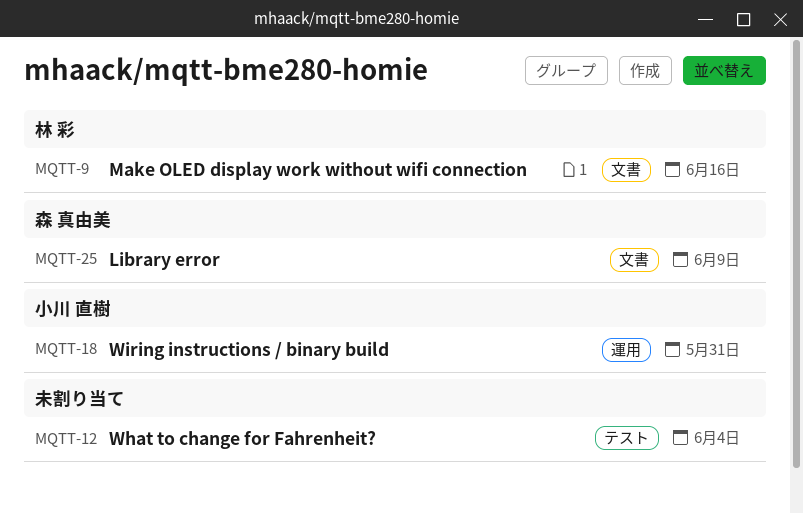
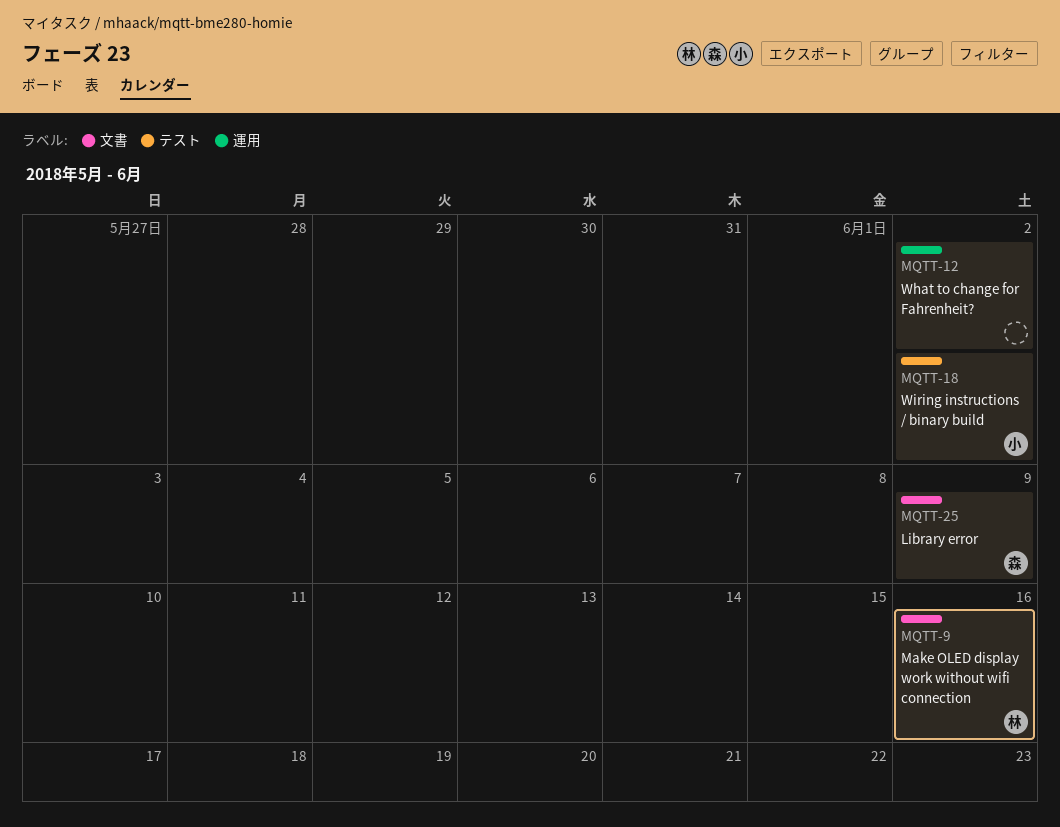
MQTT-12, label: テスト -> 運用
MQTT-12, due: Jun 4 -> Jun 2
MQTT-18, label: 運用 -> テスト
MQTT-18, due: May 31 -> Jun 2

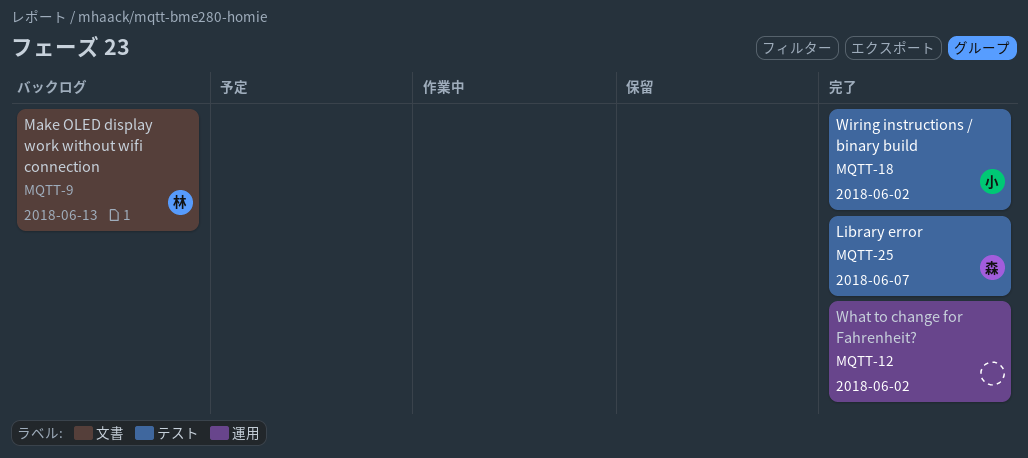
MQTT-9, due: Jun 16 -> Jun 13
MQTT-25, label: 文書 -> テスト
MQTT-25, due: Jun 9 -> Jun 7

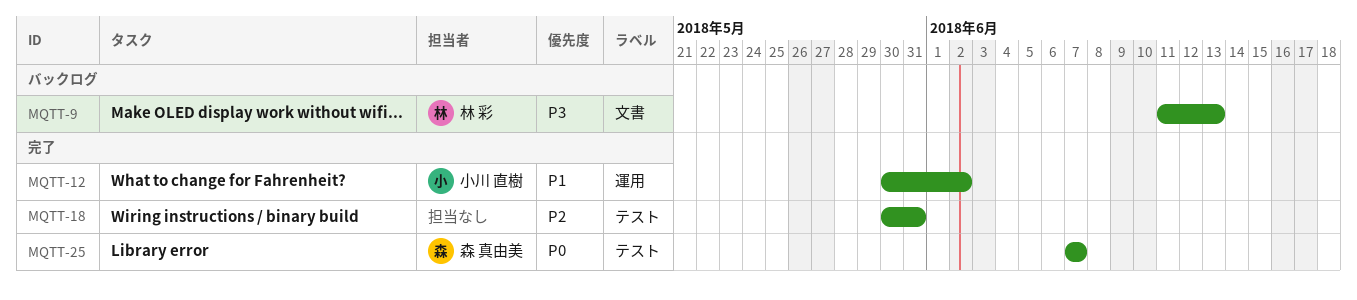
MQTT-12, owner: none -> 小川 直樹
MQTT-18, owner: 小川 直樹 -> none
MQTT-18, due: Jun 2 -> May 31

